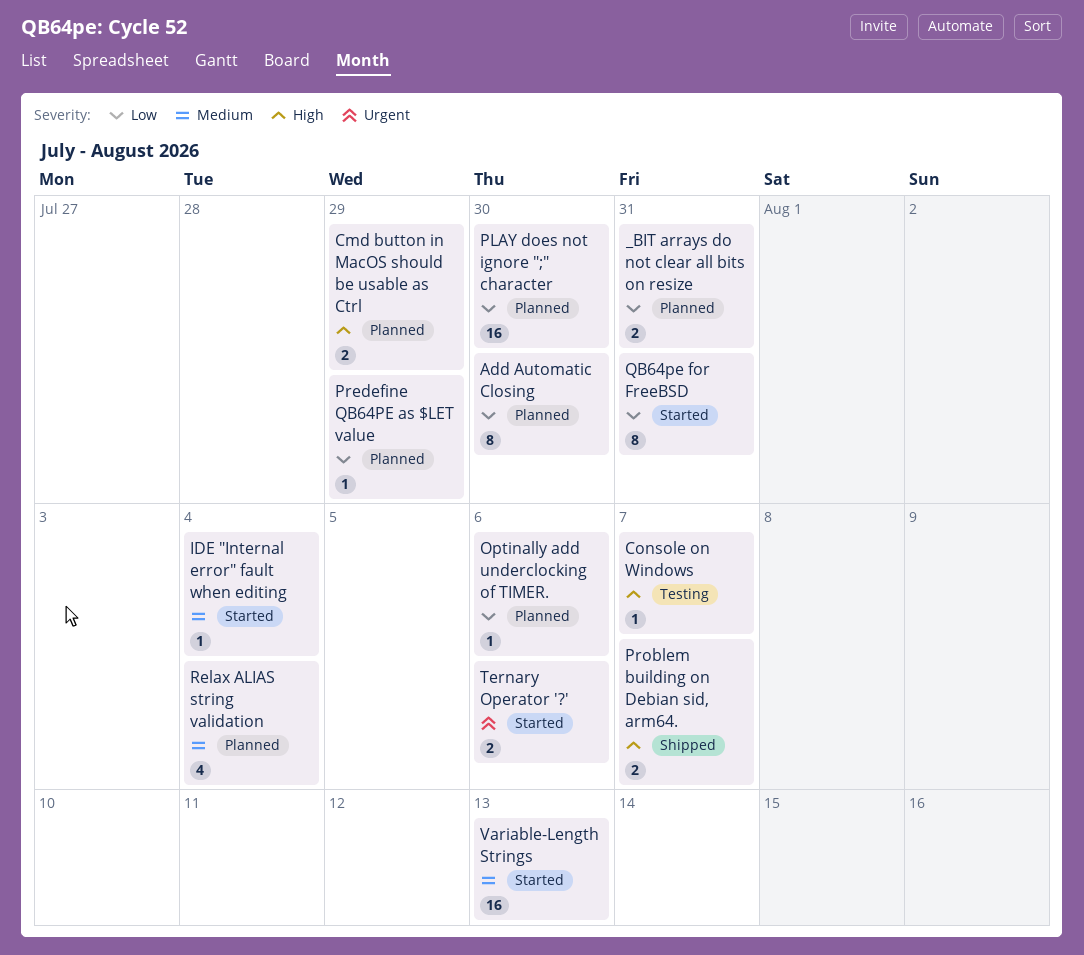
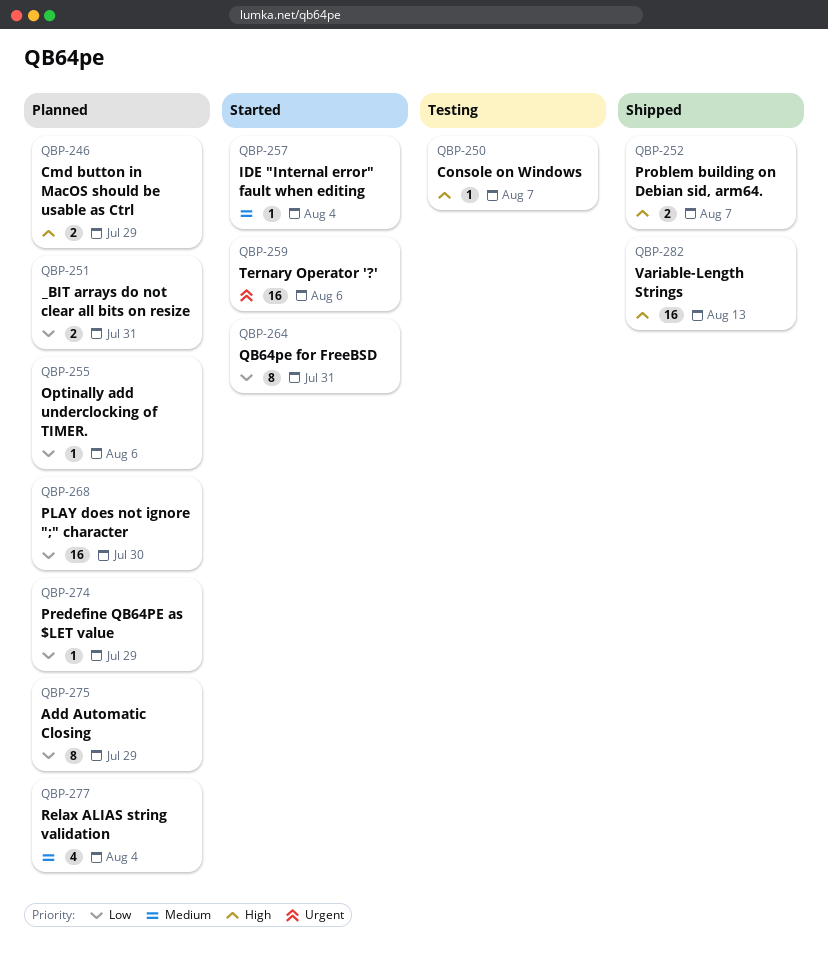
Add Automatic Closing, due: Jul 30 -> Jul 29
Ternary Operator '?', estimate: 2 -> 16
Variable-Length Strings, status: Started -> Shipped
Variable-Length Strings, priority: Medium -> High

